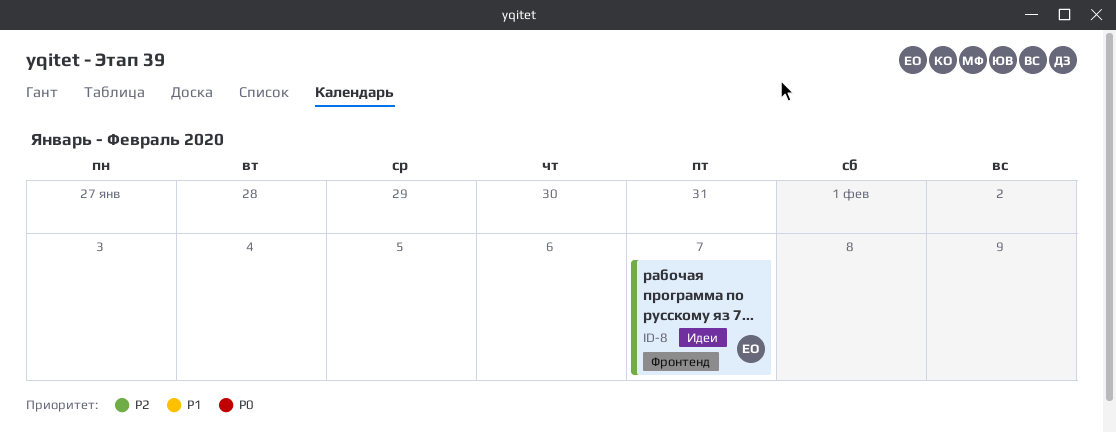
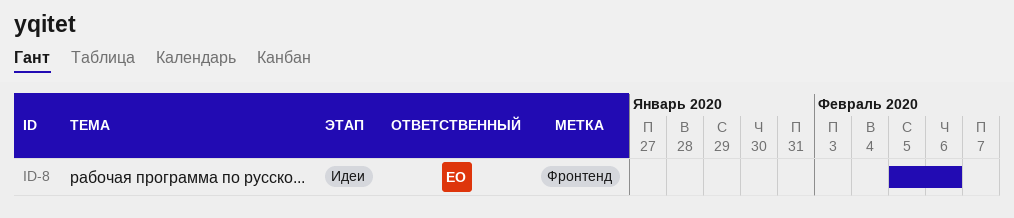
ID-8, due: Feb 7 -> Feb 6

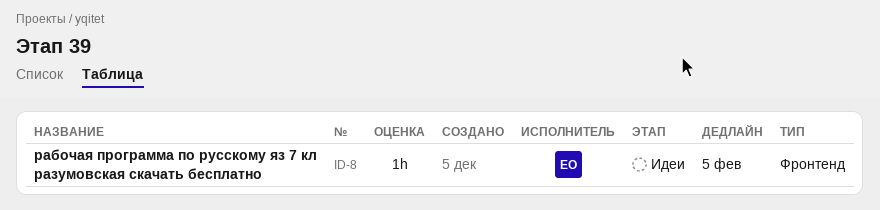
ID-8, due: Feb 6 -> Feb 5

